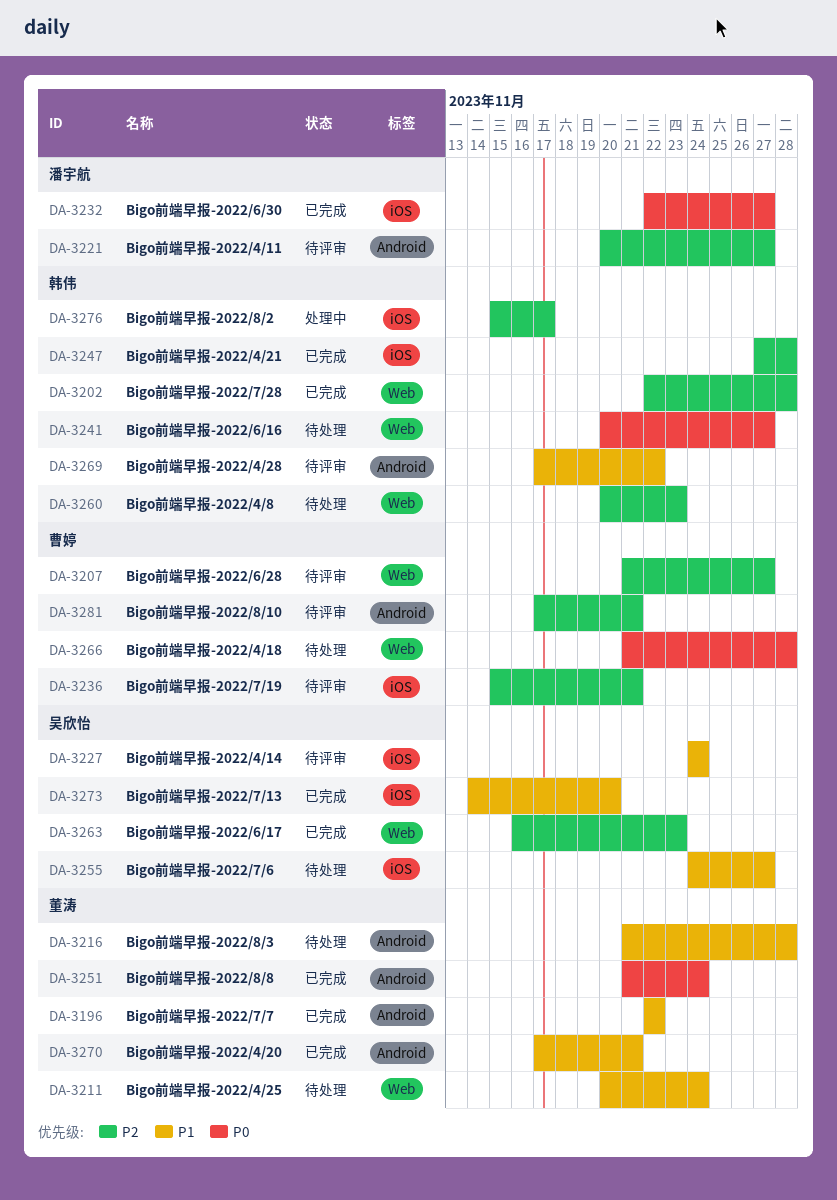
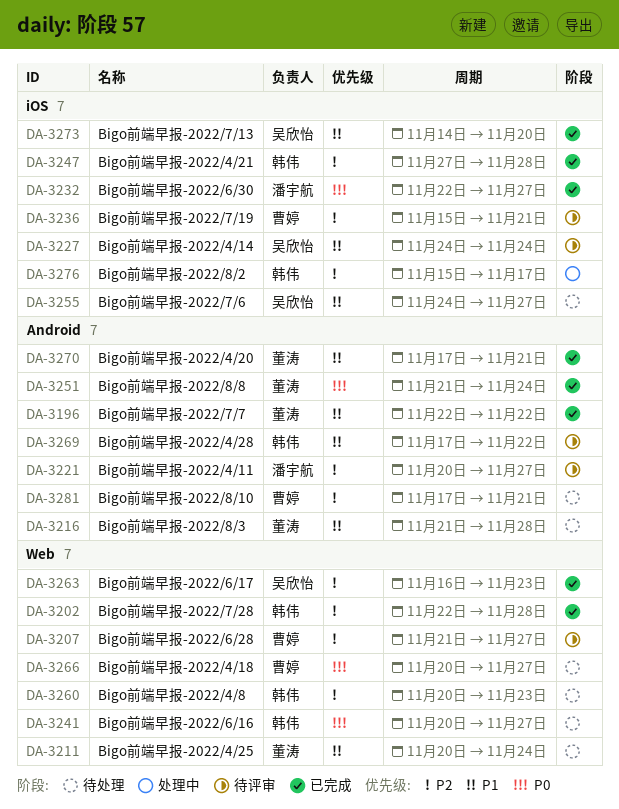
DA-3266, start: Nov 21 -> Nov 20
DA-3266, due: Nov 28 -> Nov 27
DA-3281, status: 待评审 -> 待处理

